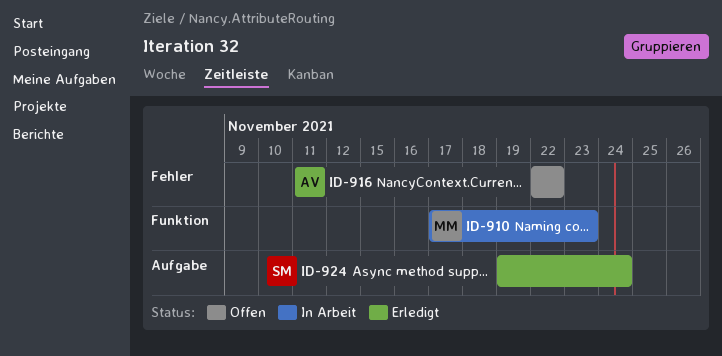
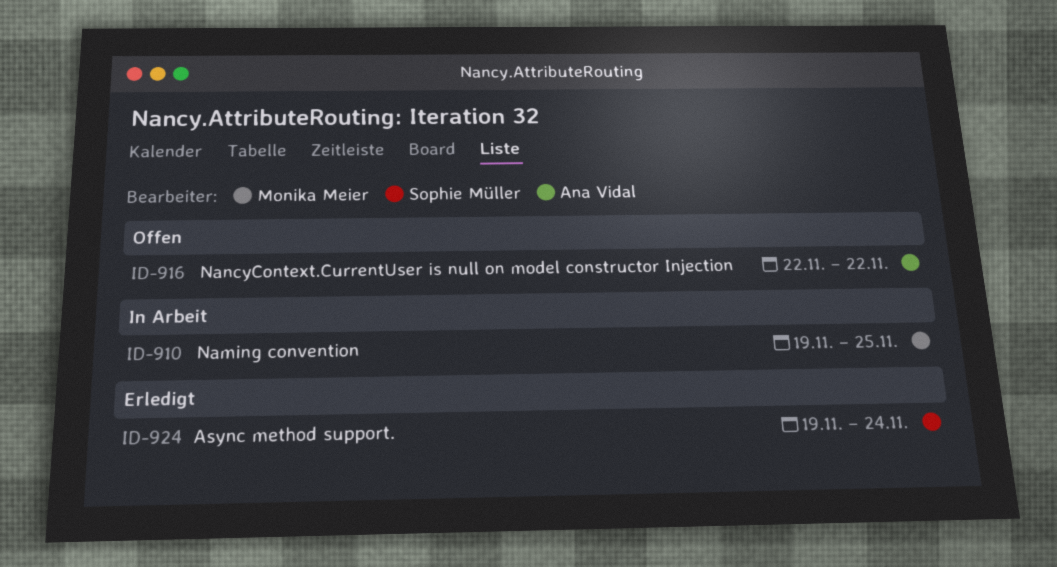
ID-910, start: Nov 17 -> Nov 19
ID-910, due: Nov 23 -> Nov 25

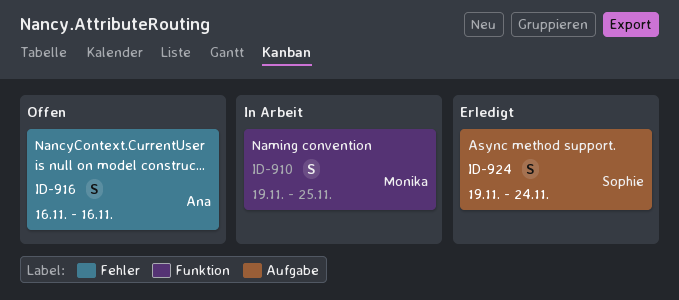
ID-916, start: Nov 22 -> Nov 16
ID-916, due: Nov 22 -> Nov 16

